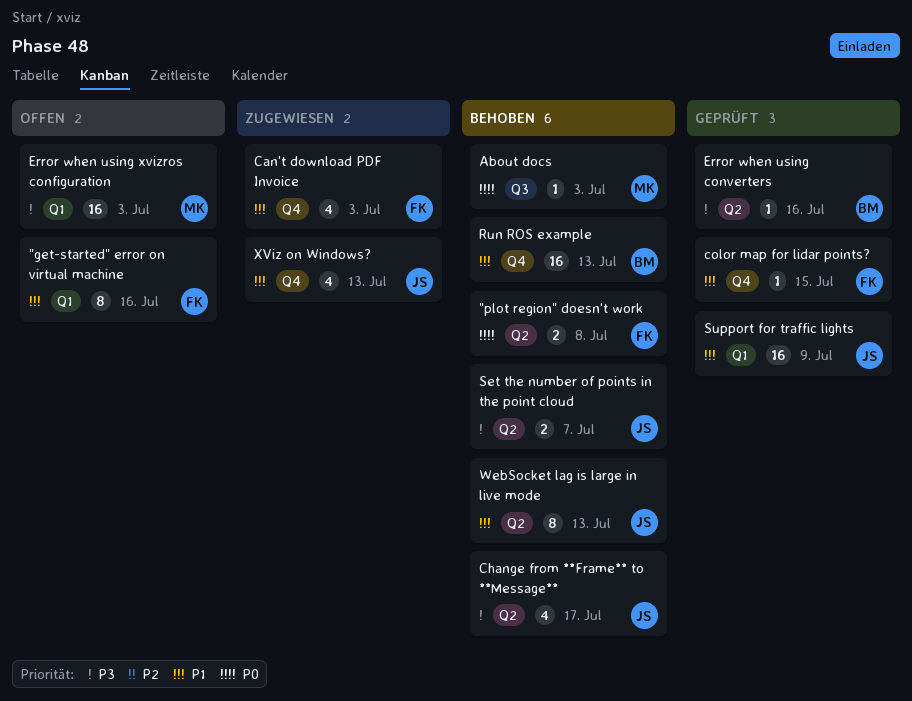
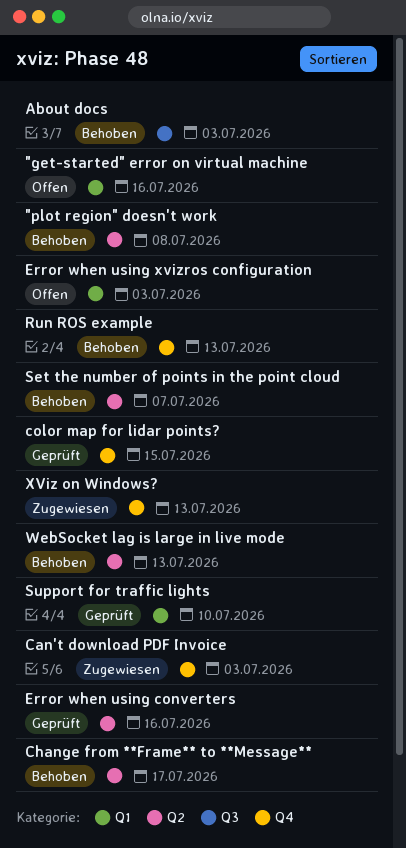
Support for traffic lights, due: Jul 9 -> Jul 10

